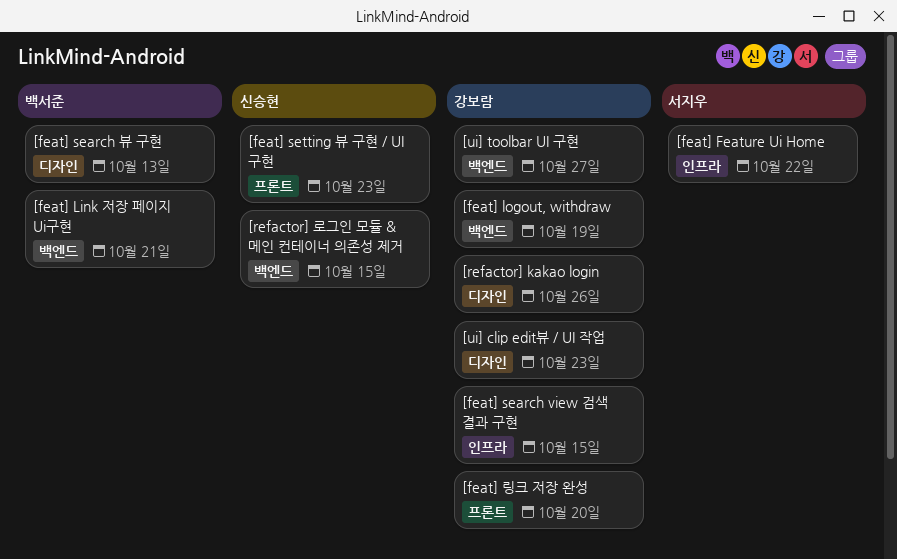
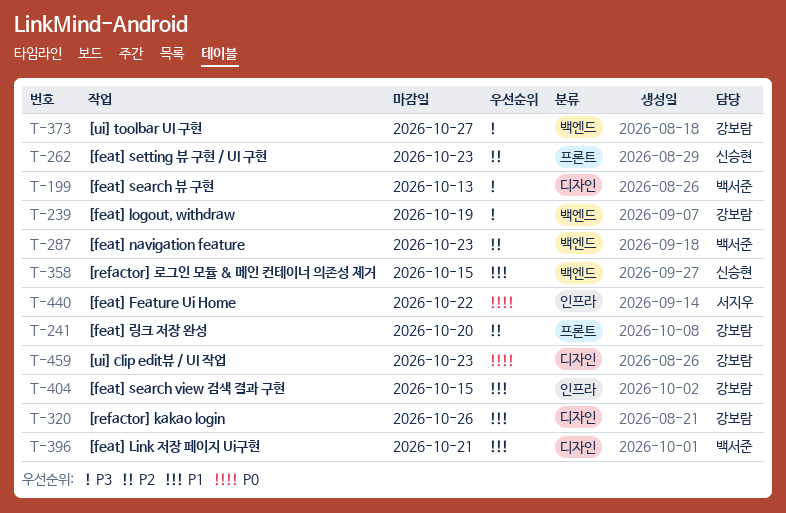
[feat] Link 저장 페이지 Ui구현, label: 백엔드 -> 디자인
[feat] navigation feature: none -> present

